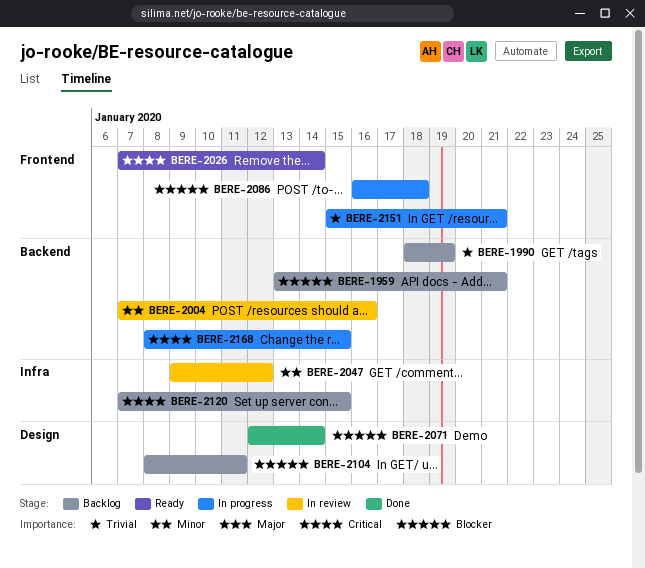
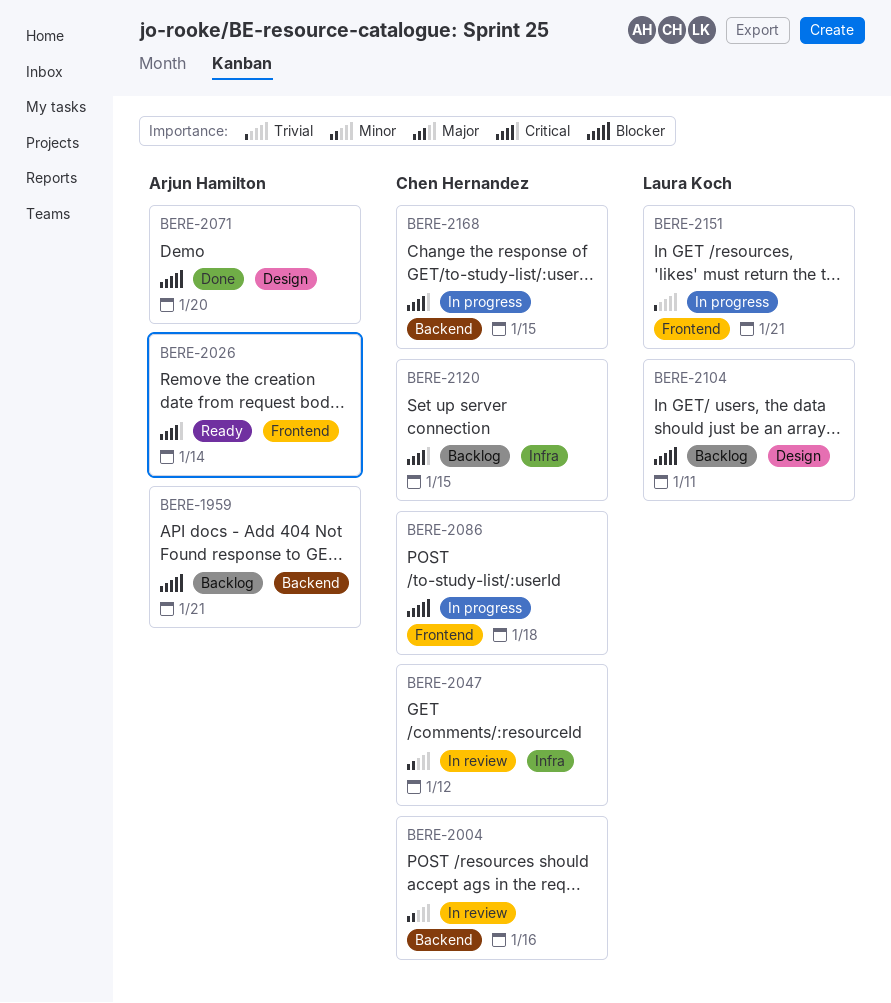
BERE-1990: present -> none
BERE-2071, due: Jan 14 -> Jan 20

